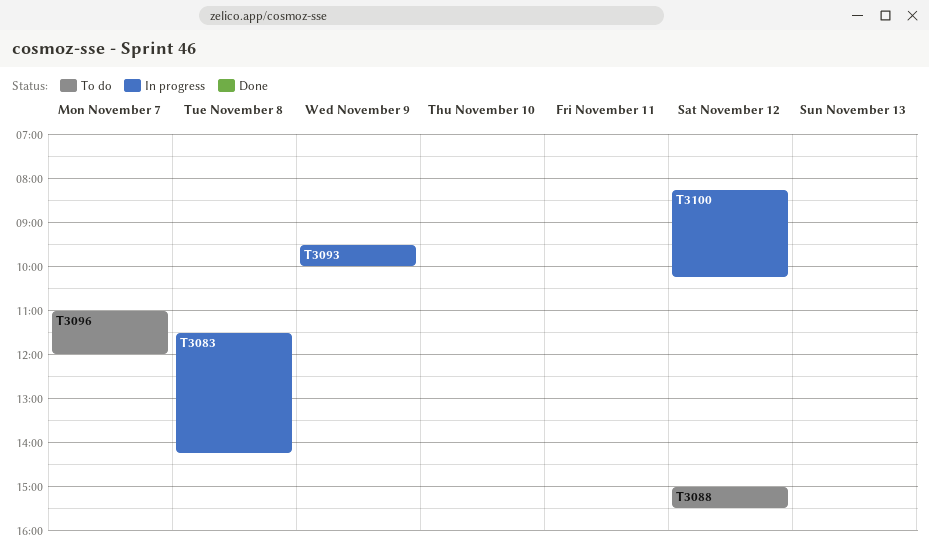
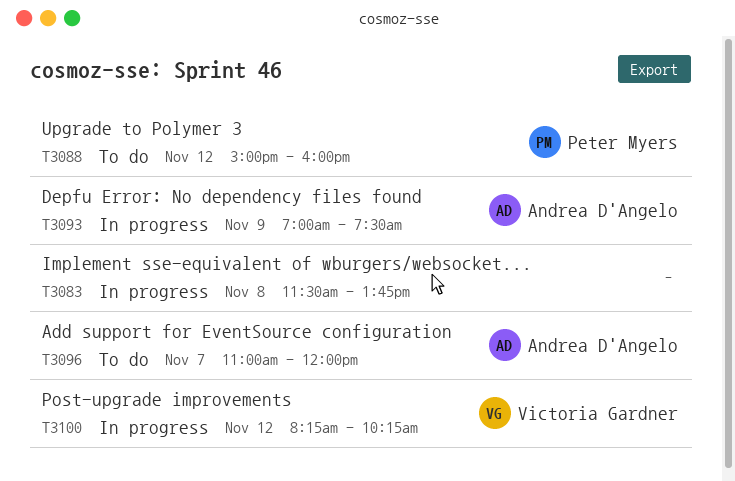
T3083, ends: 14:15 -> 13:45
T3088, ends: 15:30 -> 16:00
T3093, begins: 09:30 -> 07:00
T3093, ends: 10:00 -> 07:30

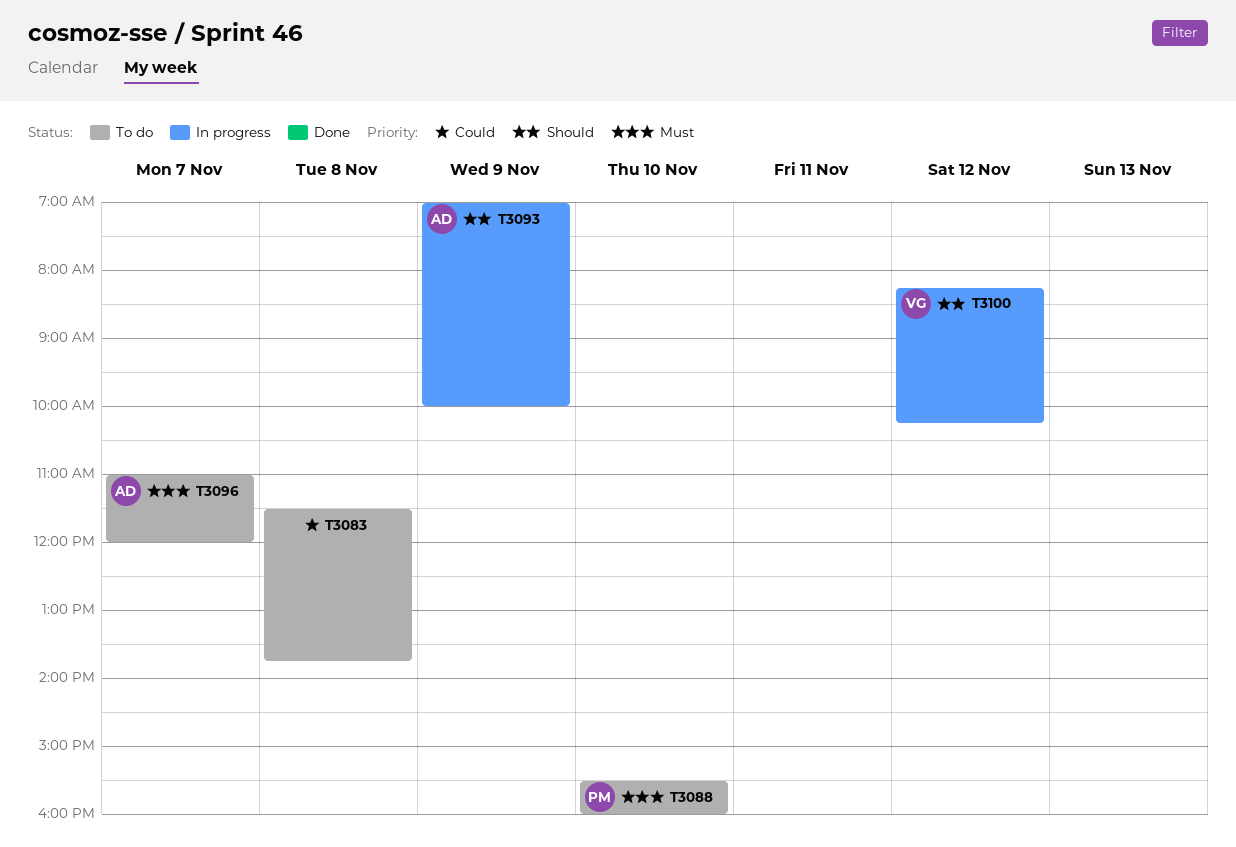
T3083, status: In progress -> To do
T3088, day: Nov 12 -> Nov 10
T3088, begins: 15:00 -> 15:30
T3093, ends: 07:30 -> 10:00

